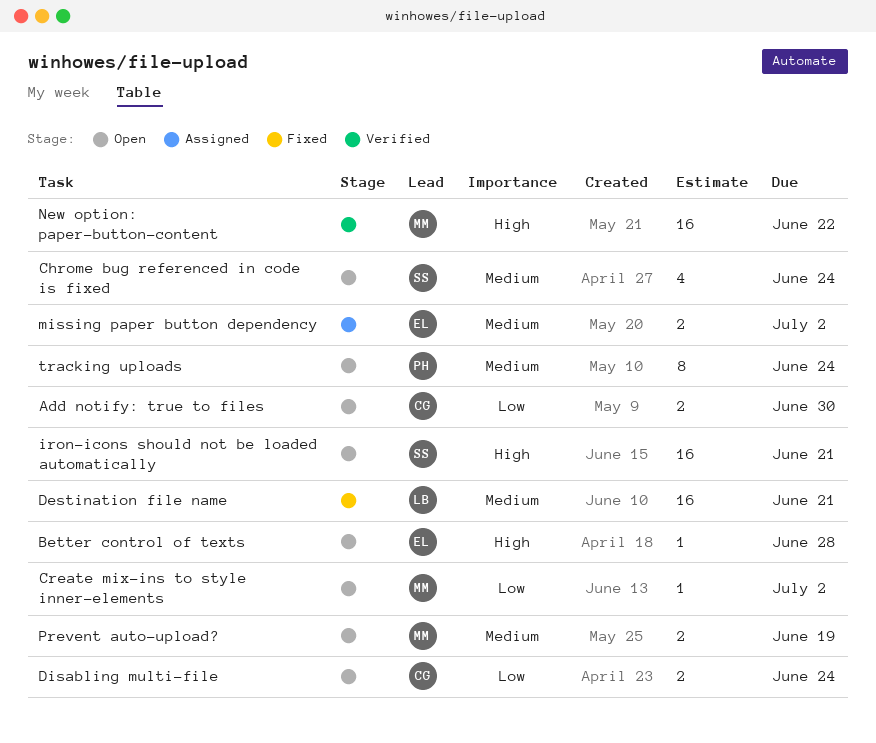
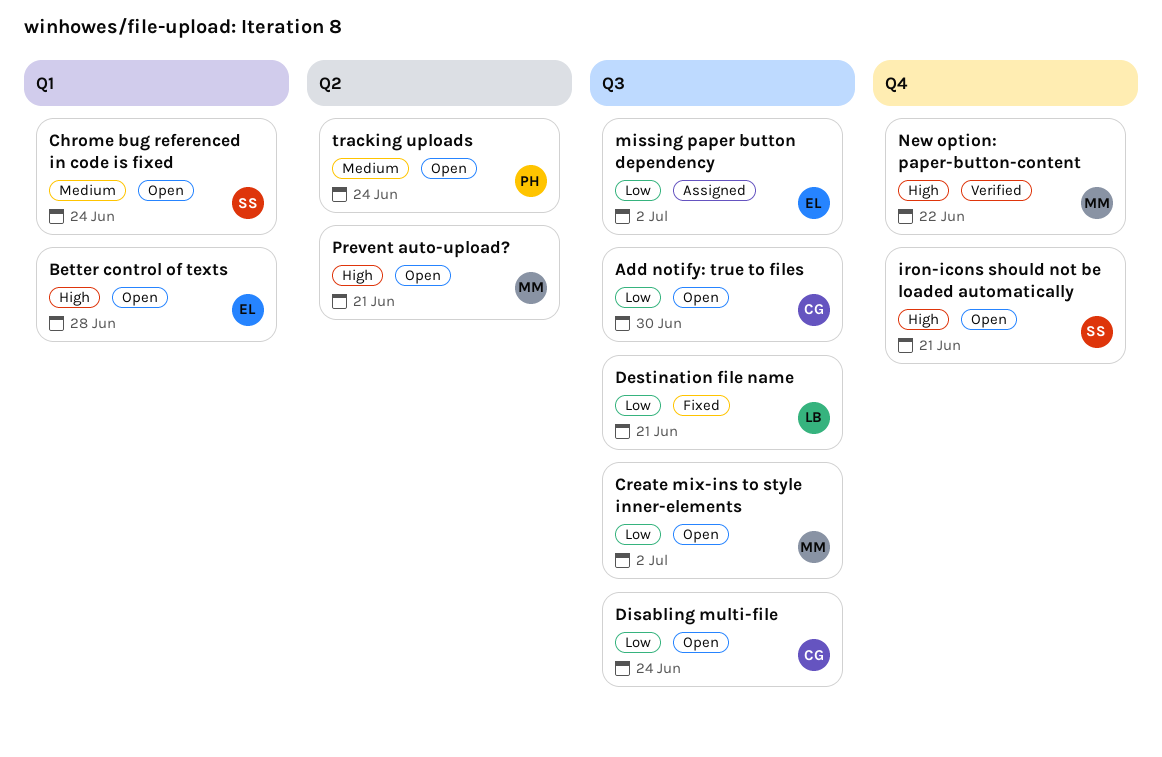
Destination file name, priority: Medium -> Low
missing paper button dependency, priority: Medium -> Low
Prevent auto-upload?, priority: Medium -> High
Prevent auto-upload?, due: Jun 19 -> Jun 21

